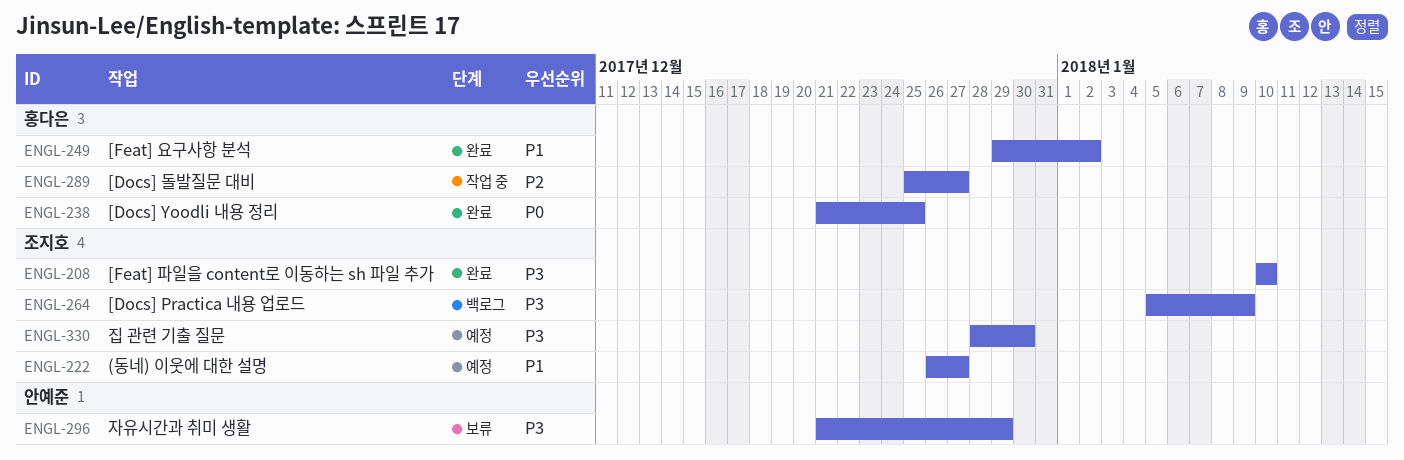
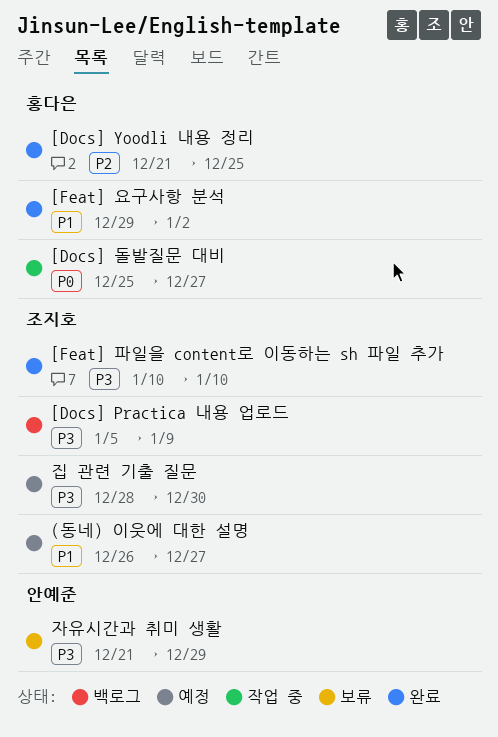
[Docs] Yoodli 내용 정리, priority: P0 -> P2
[Docs] 돌발질문 대비, priority: P2 -> P0

